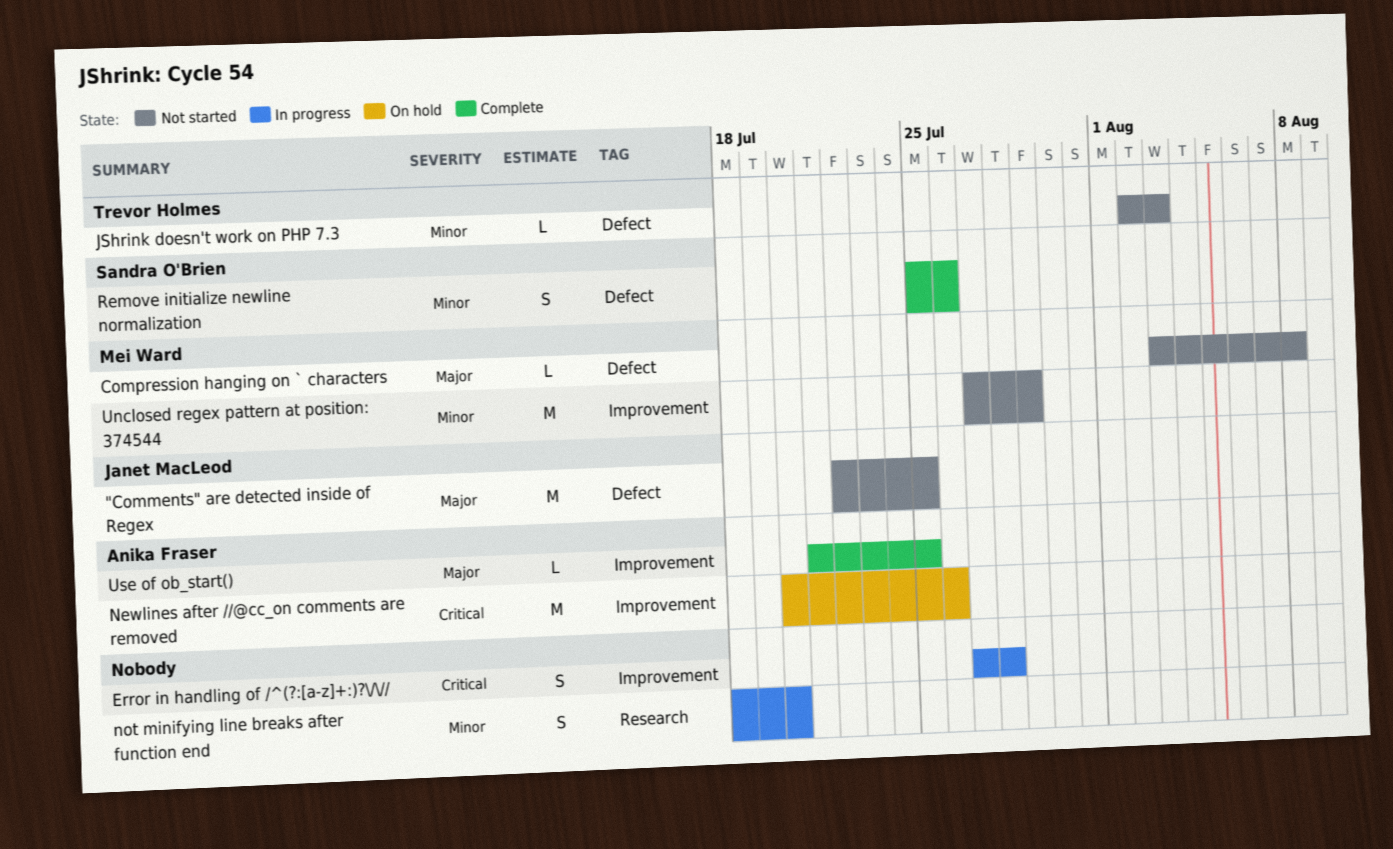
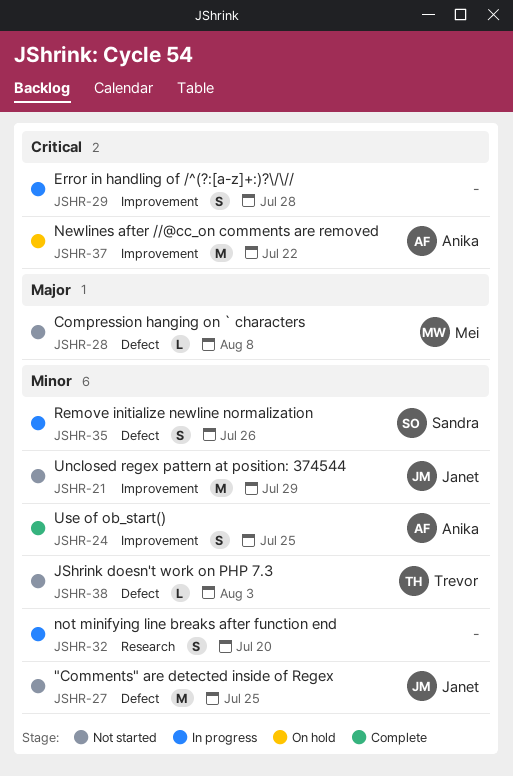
"Comments" are detected inside of Regex, priority: Major -> Minor
Newlines after //@cc_on comments are removed, due: Jul 26 -> Jul 22
Remove initialize newline normalization, status: Complete -> In progress
Unclosed regex pattern at position: 374544, owner: Mei Ward -> Janet MacLeod
Use of ob_start(), priority: Major -> Minor
Use of ob_start(), estimate: L -> S

